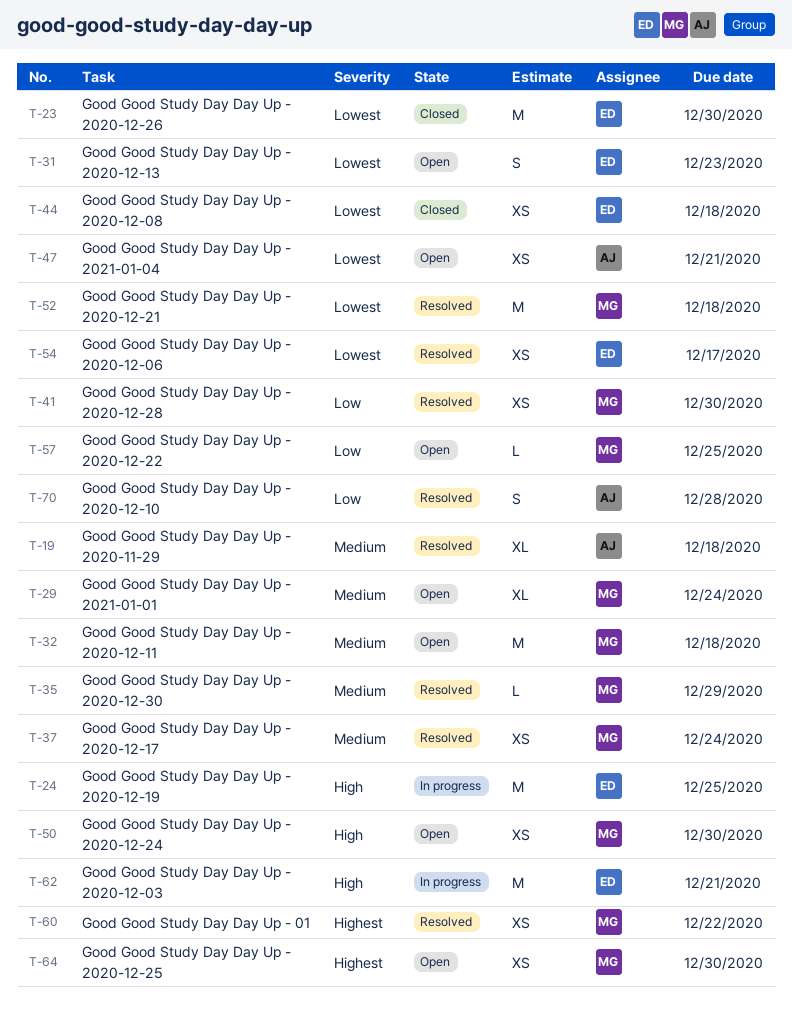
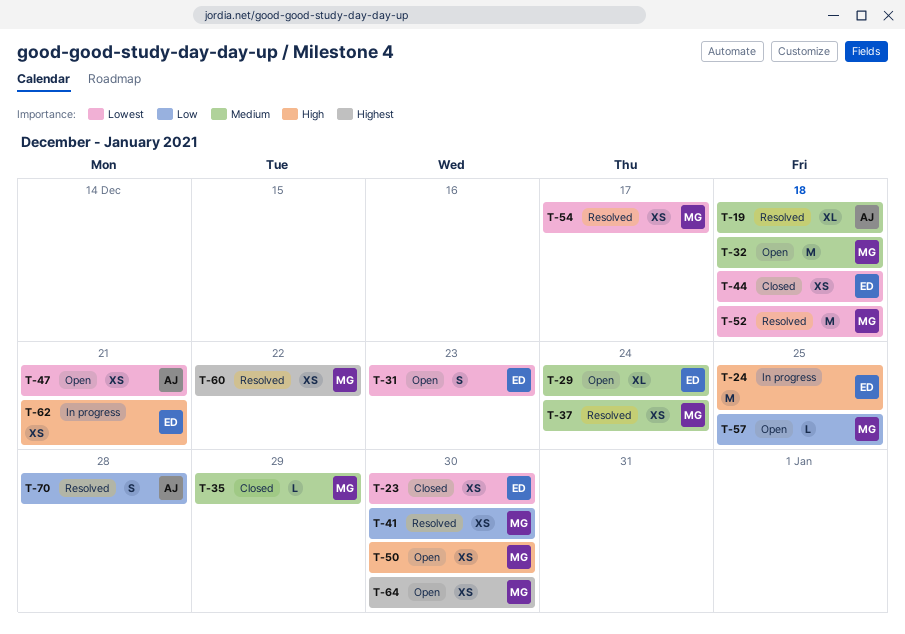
T-23, estimate: M -> XS
T-29, owner: MG -> ED
T-35, status: Resolved -> Closed
T-54, owner: ED -> MG
T-62, estimate: M -> XS

